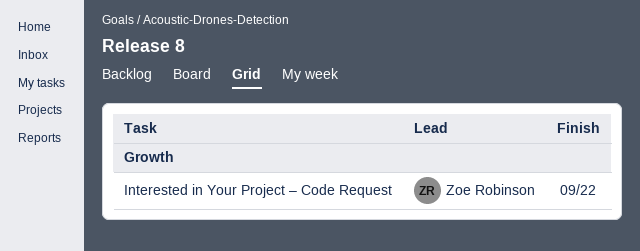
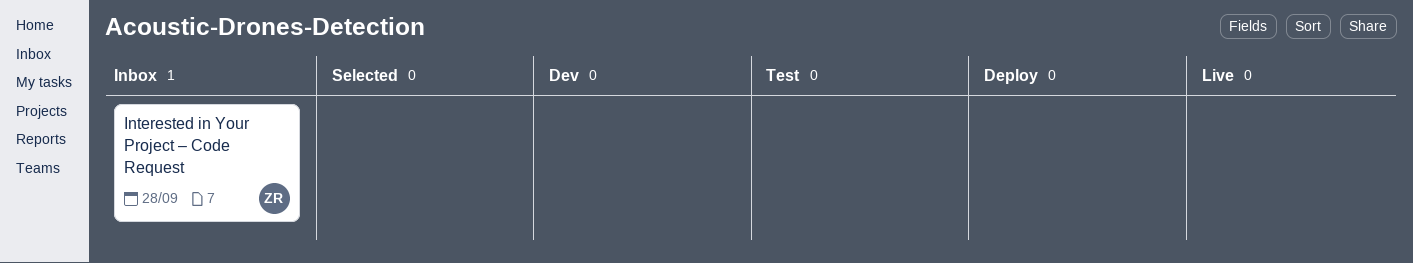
Interested in Your Project – Code Request, due: Sep 22 -> Sep 28

